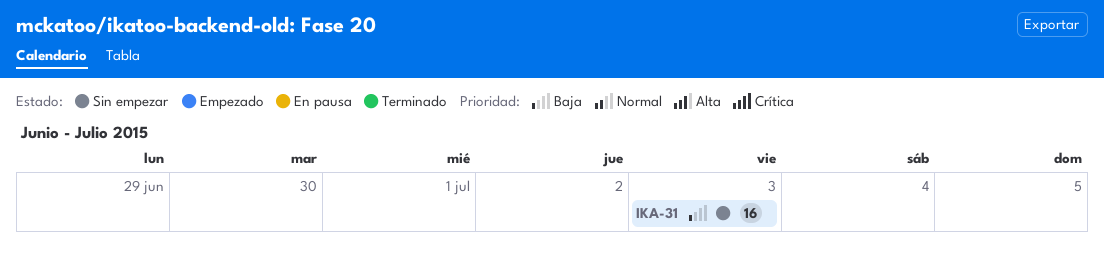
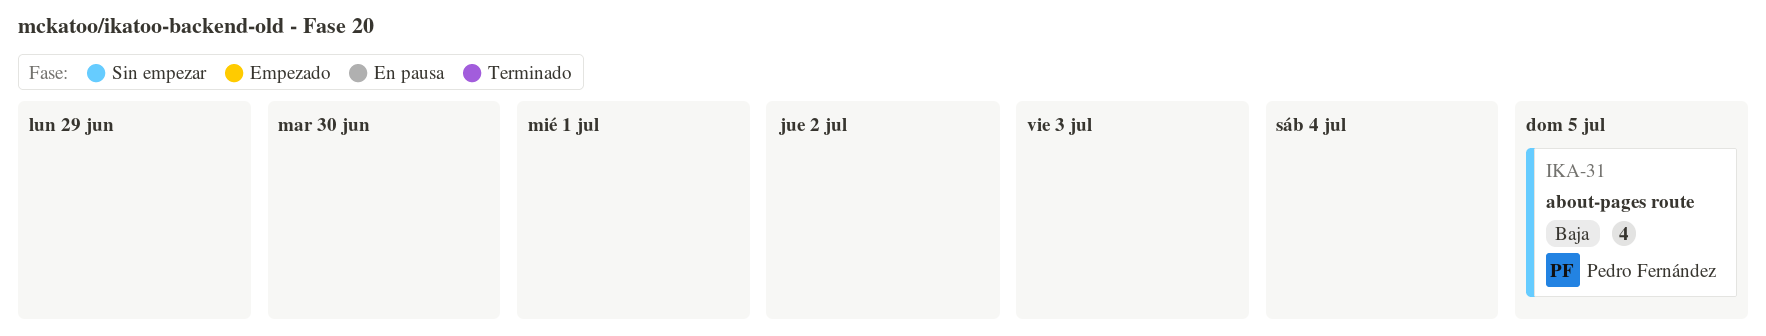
IKA-31, estimate: 16 -> 4
IKA-31, due: Jul 3 -> Jul 5

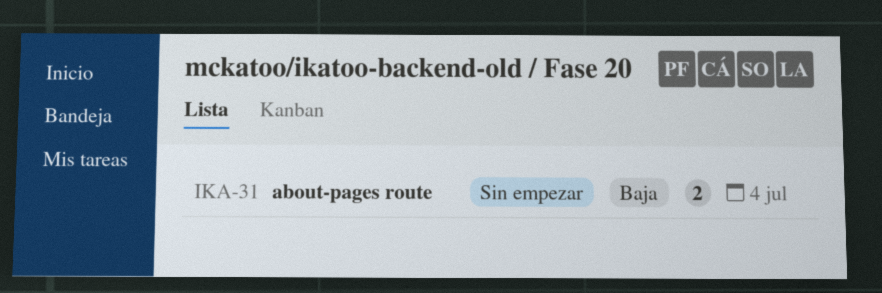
IKA-31, estimate: 4 -> 2
IKA-31, due: Jul 5 -> Jul 4

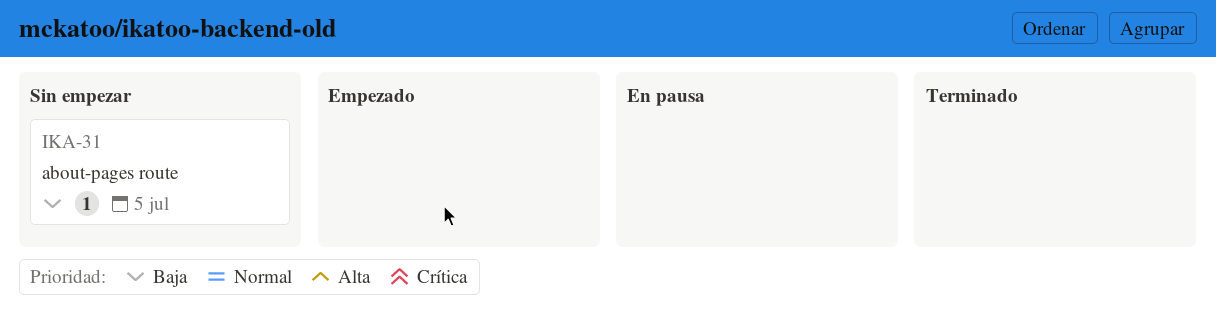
IKA-31, estimate: 2 -> 1
IKA-31, due: Jul 4 -> Jul 5

